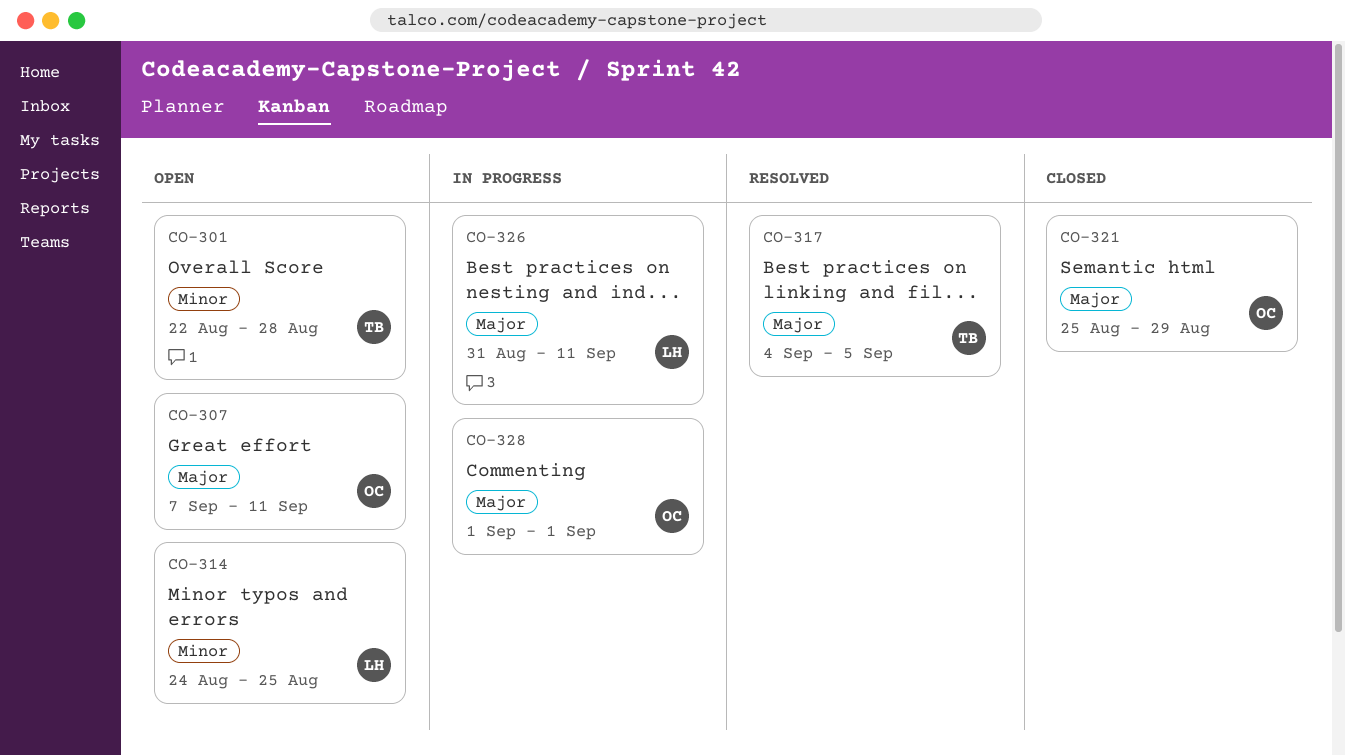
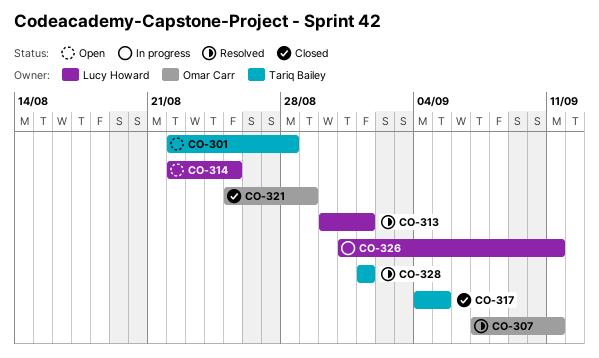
CO-307, status: Open -> Resolved
CO-313: none -> present
CO-314, start: Aug 24 -> Aug 22
CO-317, status: Resolved -> Closed
CO-328, status: In progress -> Resolved
CO-328, owner: Omar Carr -> Tariq Bailey

